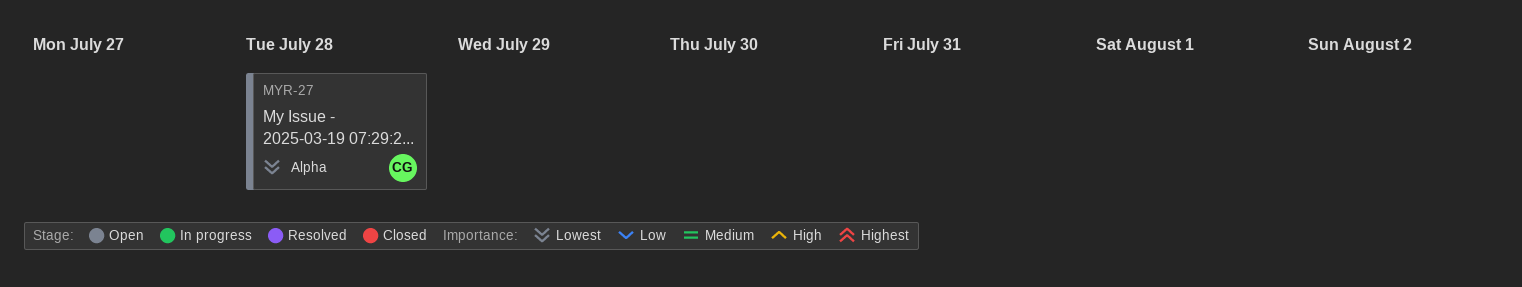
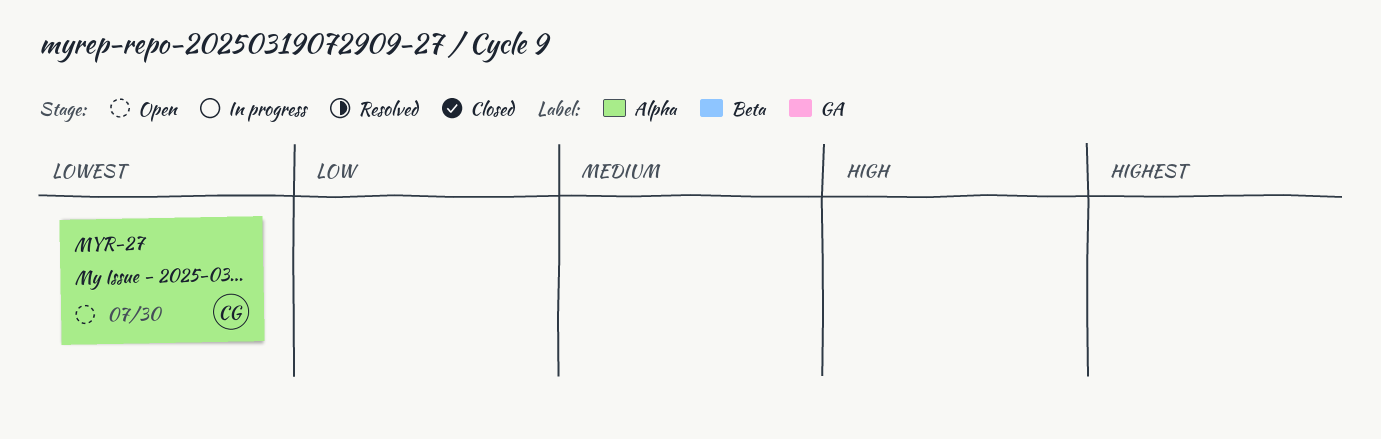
MYR-27, due: Jul 28 -> Jul 30

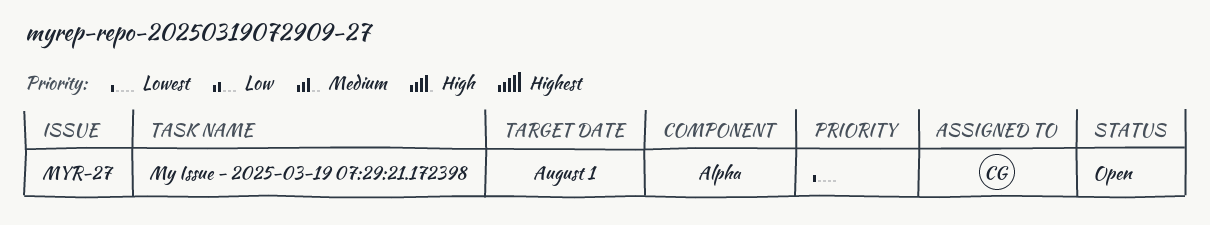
MYR-27, due: Jul 30 -> Aug 1

